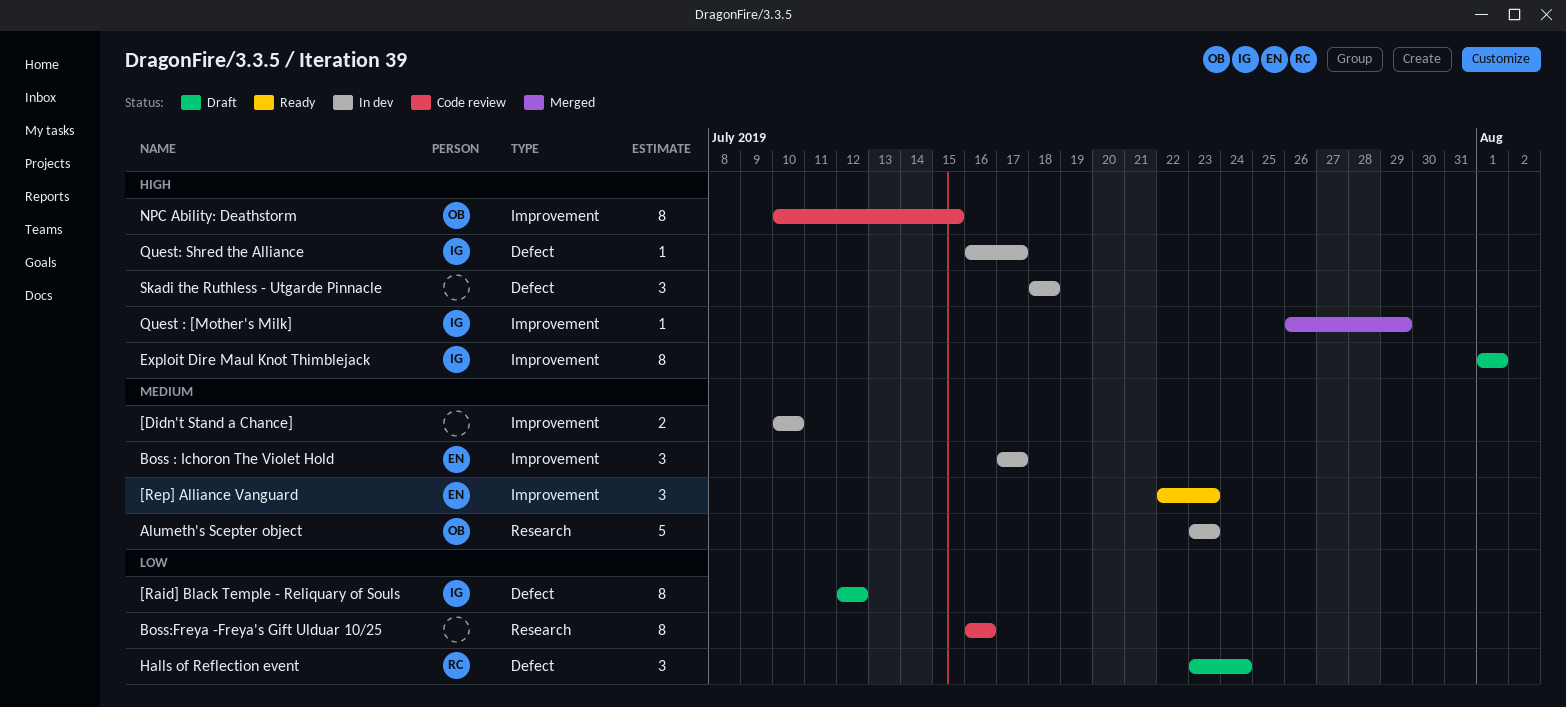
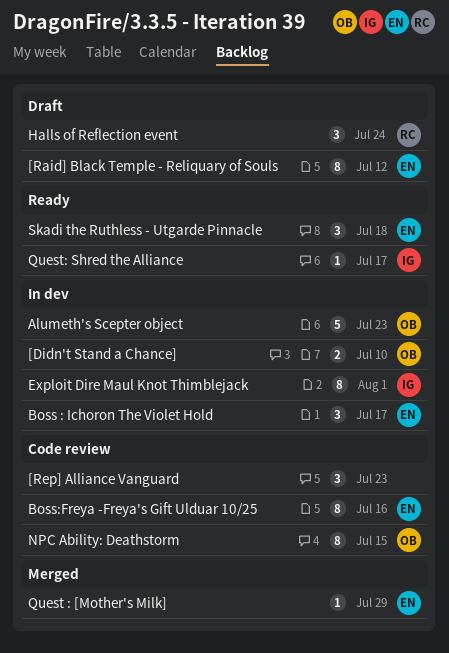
[Didn't Stand a Chance], owner: none -> OB
[Raid] Black Temple - Reliquary of Souls, owner: IG -> EN
[Rep] Alliance Vanguard, status: Ready -> Code review
[Rep] Alliance Vanguard, owner: EN -> none
Boss:Freya -Freya's Gift Ulduar 10/25, owner: none -> EN
Exploit Dire Maul Knot Thimblejack, status: Draft -> In dev
Quest : [Mother's Milk], owner: IG -> EN
Quest: Shred the Alliance, status: In dev -> Ready
Skadi the Ruthless - Utgarde Pinnacle, status: In dev -> Ready
Skadi the Ruthless - Utgarde Pinnacle, owner: none -> EN

